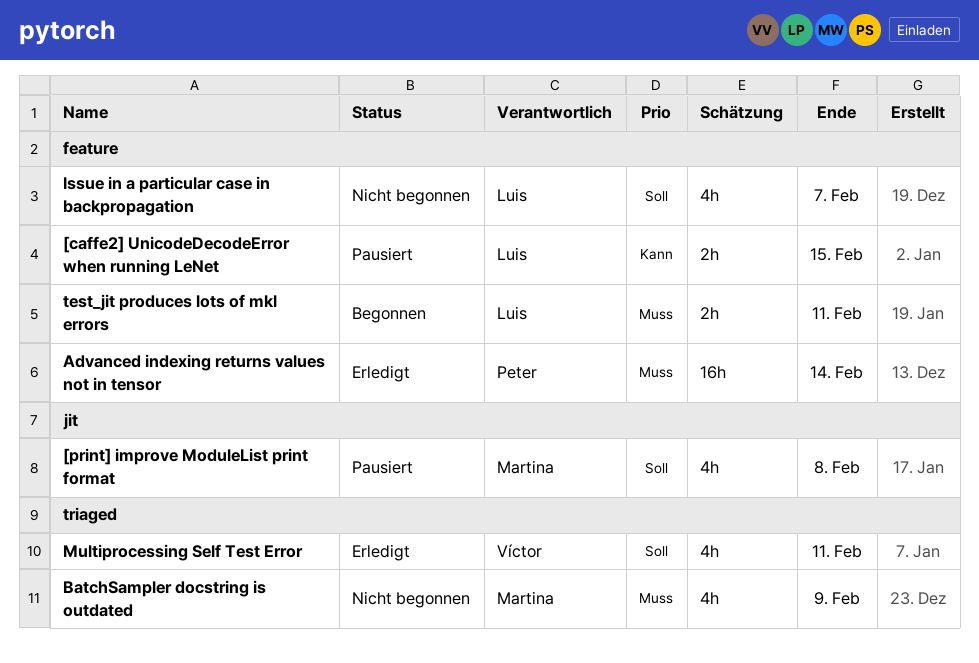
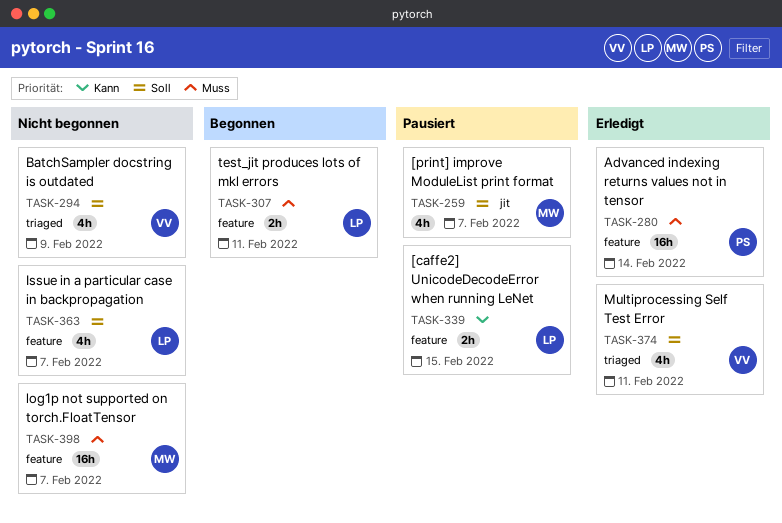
[print] improve ModuleList print format, due: Feb 8 -> Feb 7
BatchSampler docstring is outdated, owner: Martina -> Víctor
BatchSampler docstring is outdated, priority: Muss -> Soll
log1p not supported on torch.FloatTensor: none -> present

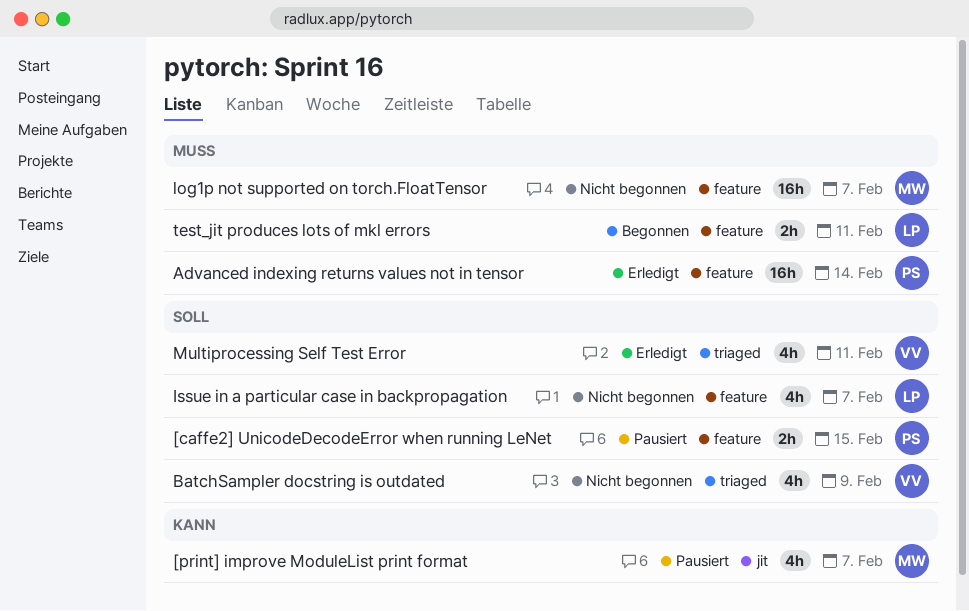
[caffe2] UnicodeDecodeError when running LeNet, owner: LP -> PS
[caffe2] UnicodeDecodeError when running LeNet, priority: Kann -> Soll
[print] improve ModuleList print format, priority: Soll -> Kann

